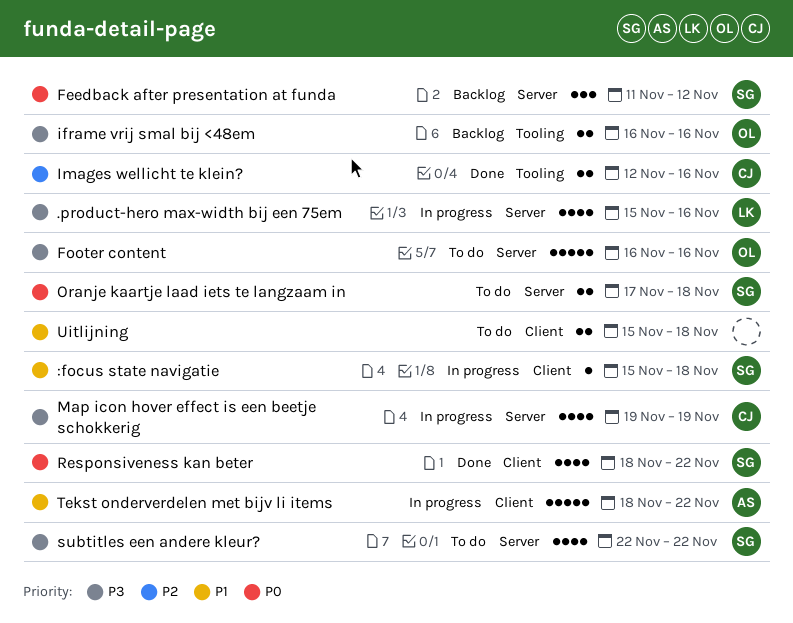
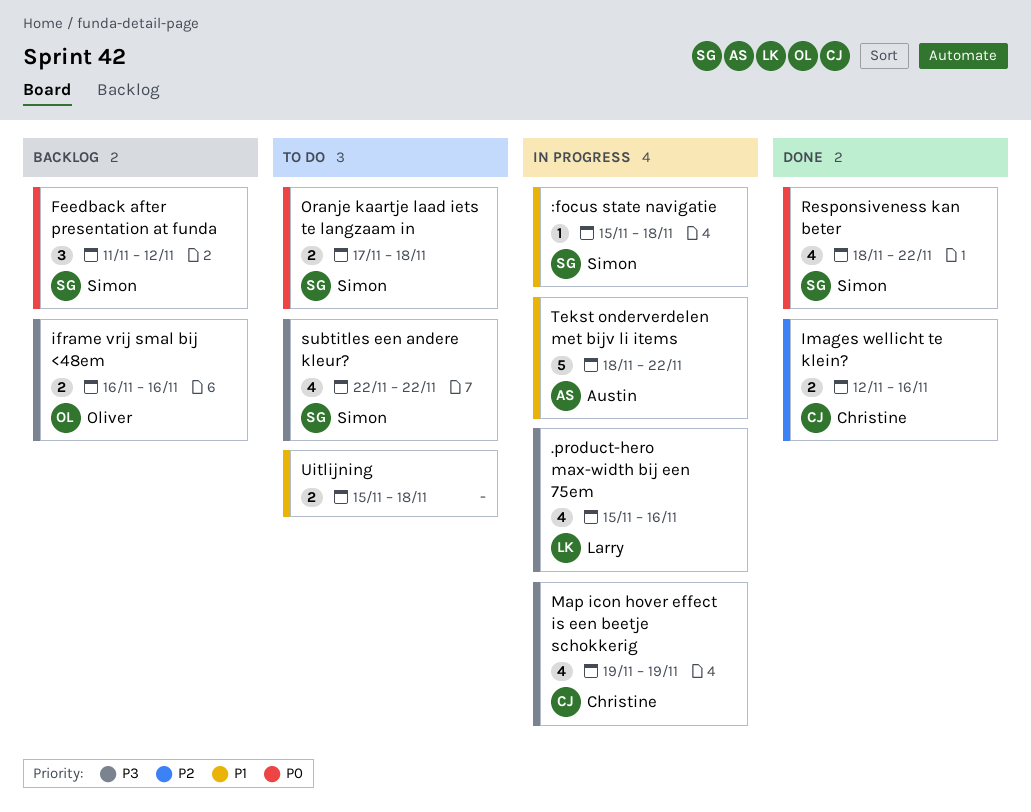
Footer content: present -> none

